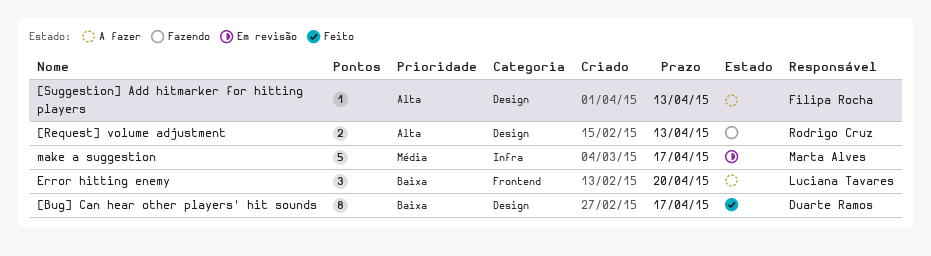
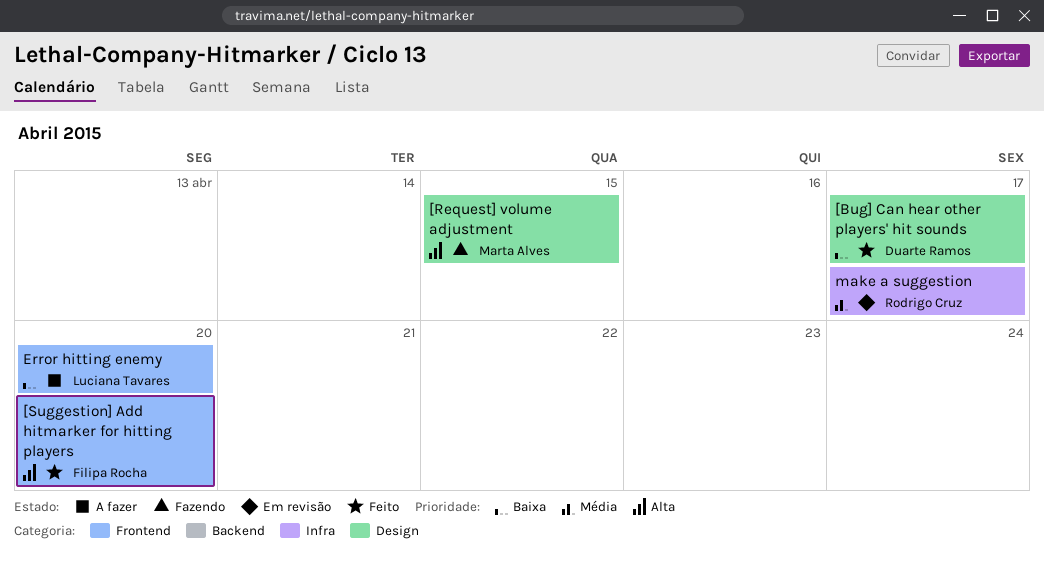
[Request] volume adjustment, owner: Rodrigo Cruz -> Marta Alves
[Request] volume adjustment, due: Apr 13 -> Apr 15
[Suggestion] Add hitmarker for hitting players, status: A fazer -> Feito
[Suggestion] Add hitmarker for hitting players, label: Design -> Frontend
[Suggestion] Add hitmarker for hitting players, due: Apr 13 -> Apr 20
make a suggestion, owner: Marta Alves -> Rodrigo Cruz

